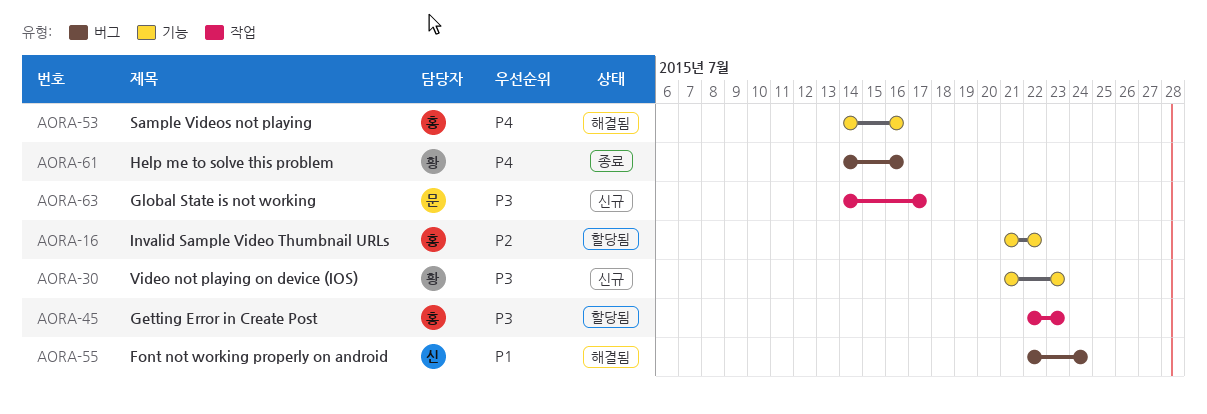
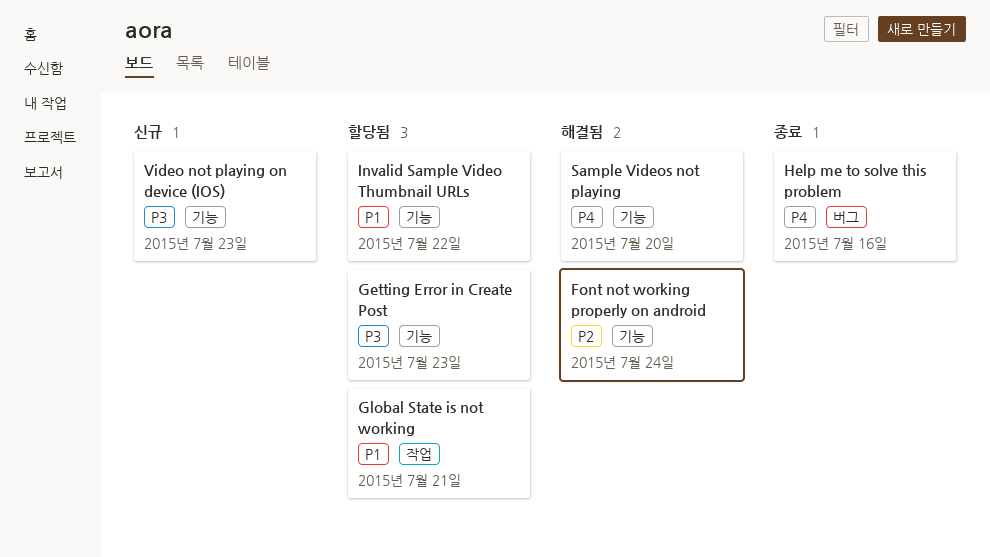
Font not working properly on android, priority: P1 -> P2
Font not working properly on android, label: 버그 -> 기능
Getting Error in Create Post, label: 작업 -> 기능
Global State is not working, status: 신규 -> 할당됨
Global State is not working, priority: P3 -> P1
Global State is not working, due: Jul 17 -> Jul 21
Invalid Sample Video Thumbnail URLs, priority: P2 -> P1
Sample Videos not playing, due: Jul 16 -> Jul 20

